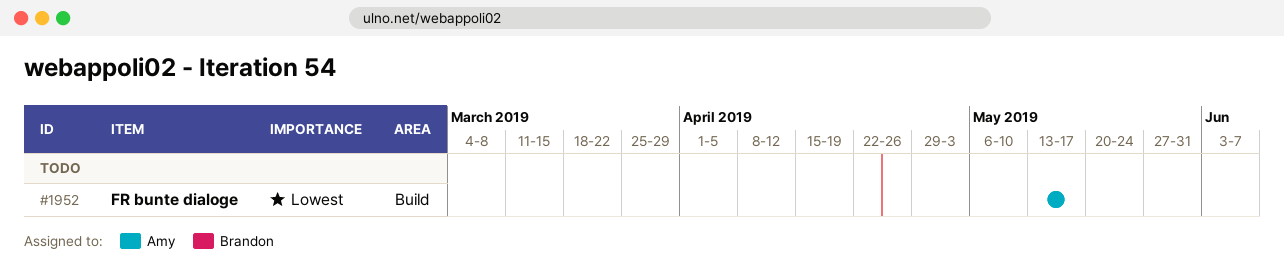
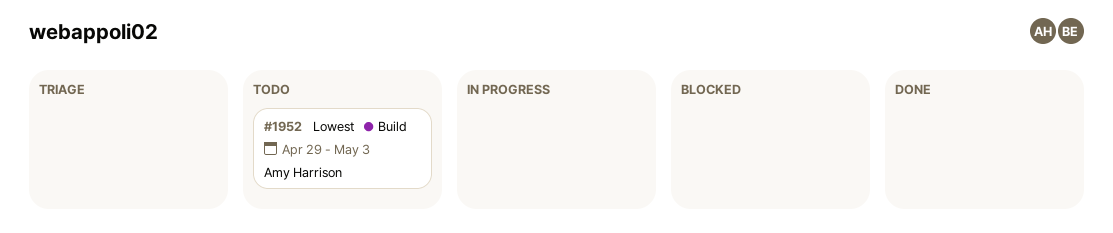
#1952, start: May 13 -> Apr 29
#1952, due: May 17 -> May 3

